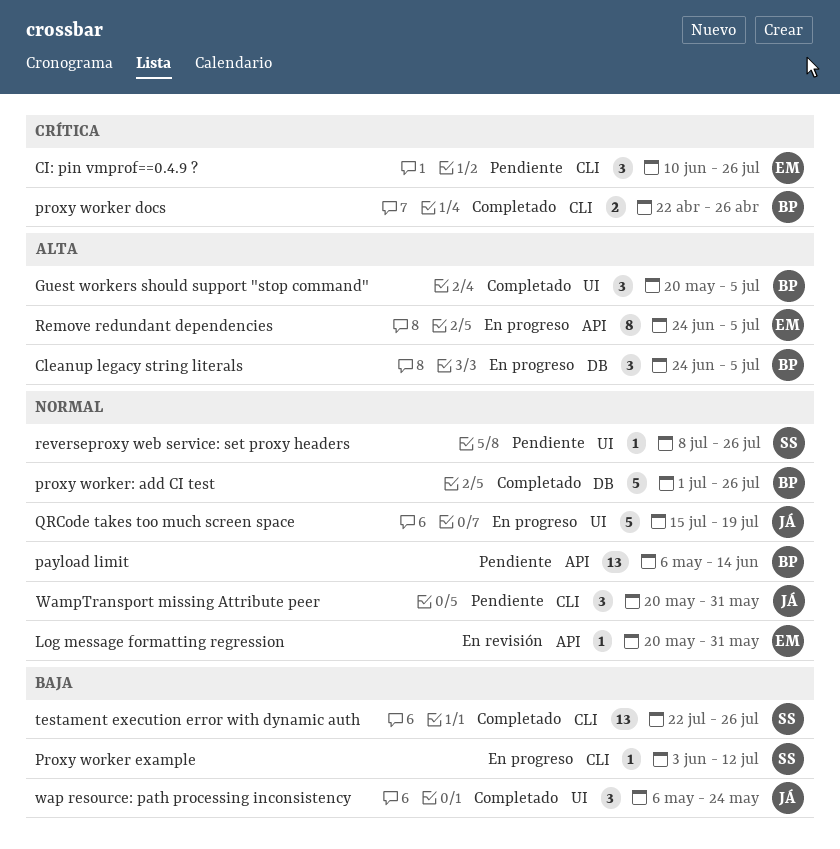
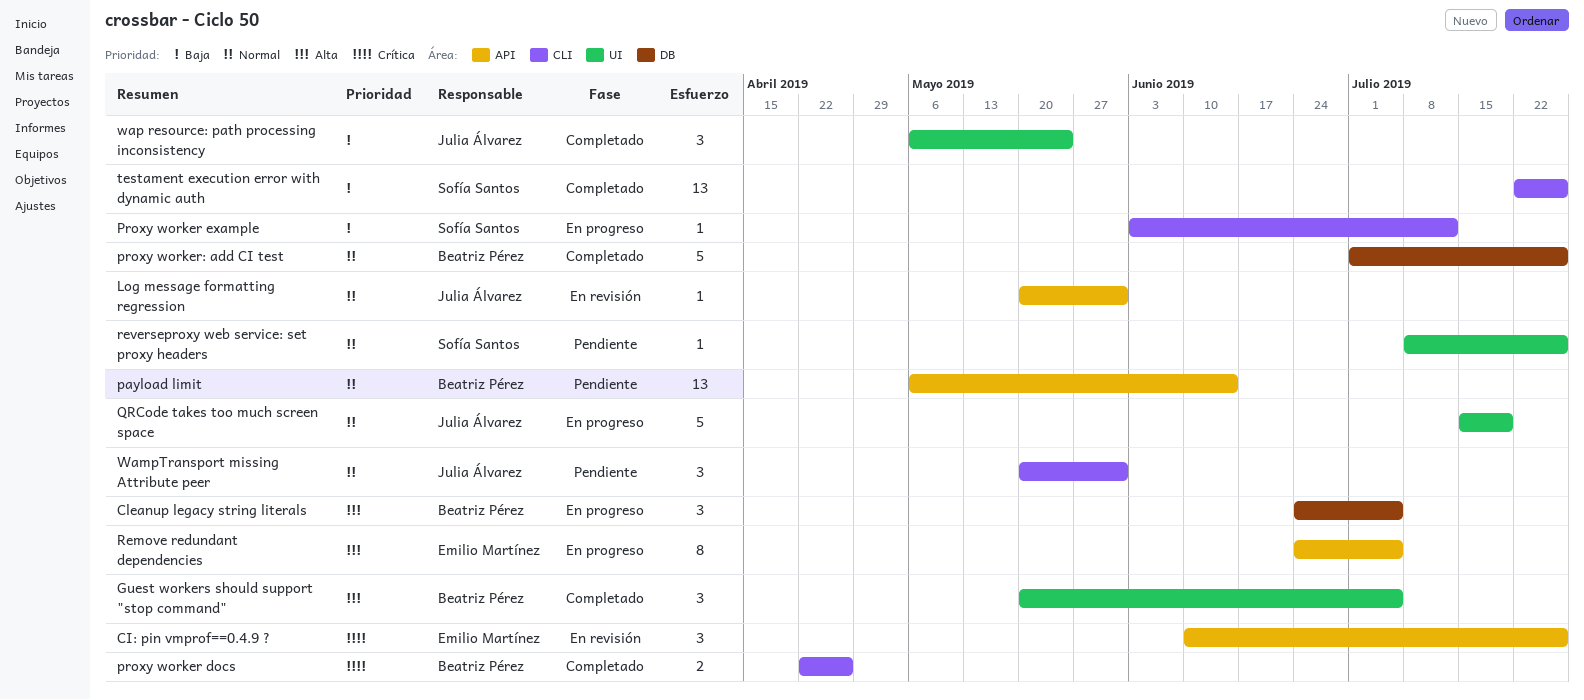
CI: pin vmprof==0.4.9 ?, status: Pendiente -> En revisión
CI: pin vmprof==0.4.9 ?, label: CLI -> API
Log message formatting regression, owner: Emilio Martínez -> Julia Álvarez

